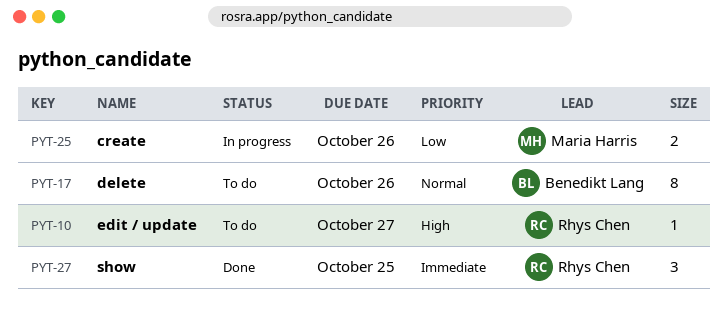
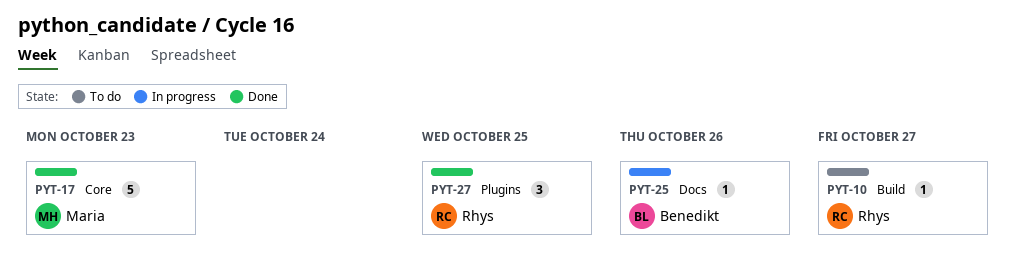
PYT-17, status: To do -> Done
PYT-17, owner: Benedikt Lang -> Maria Harris
PYT-17, estimate: 8 -> 5
PYT-17, due: Oct 26 -> Oct 23
PYT-25, owner: Maria Harris -> Benedikt Lang
PYT-25, estimate: 2 -> 1

